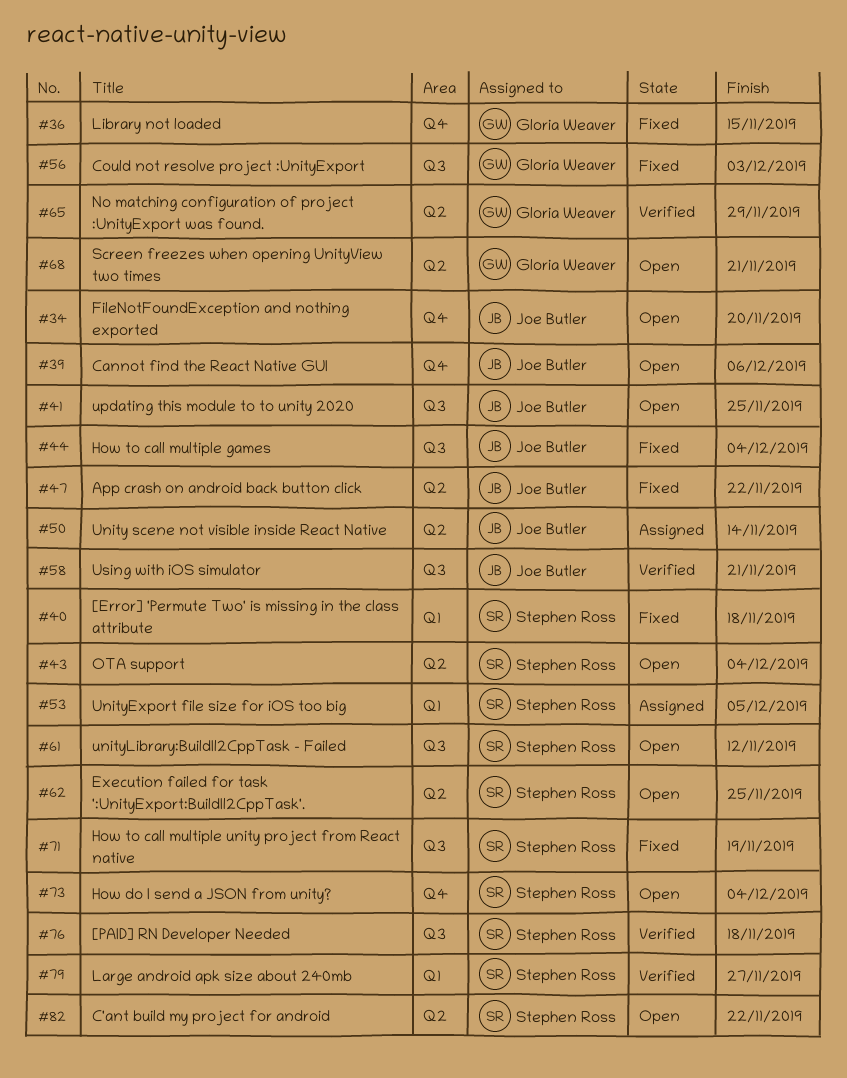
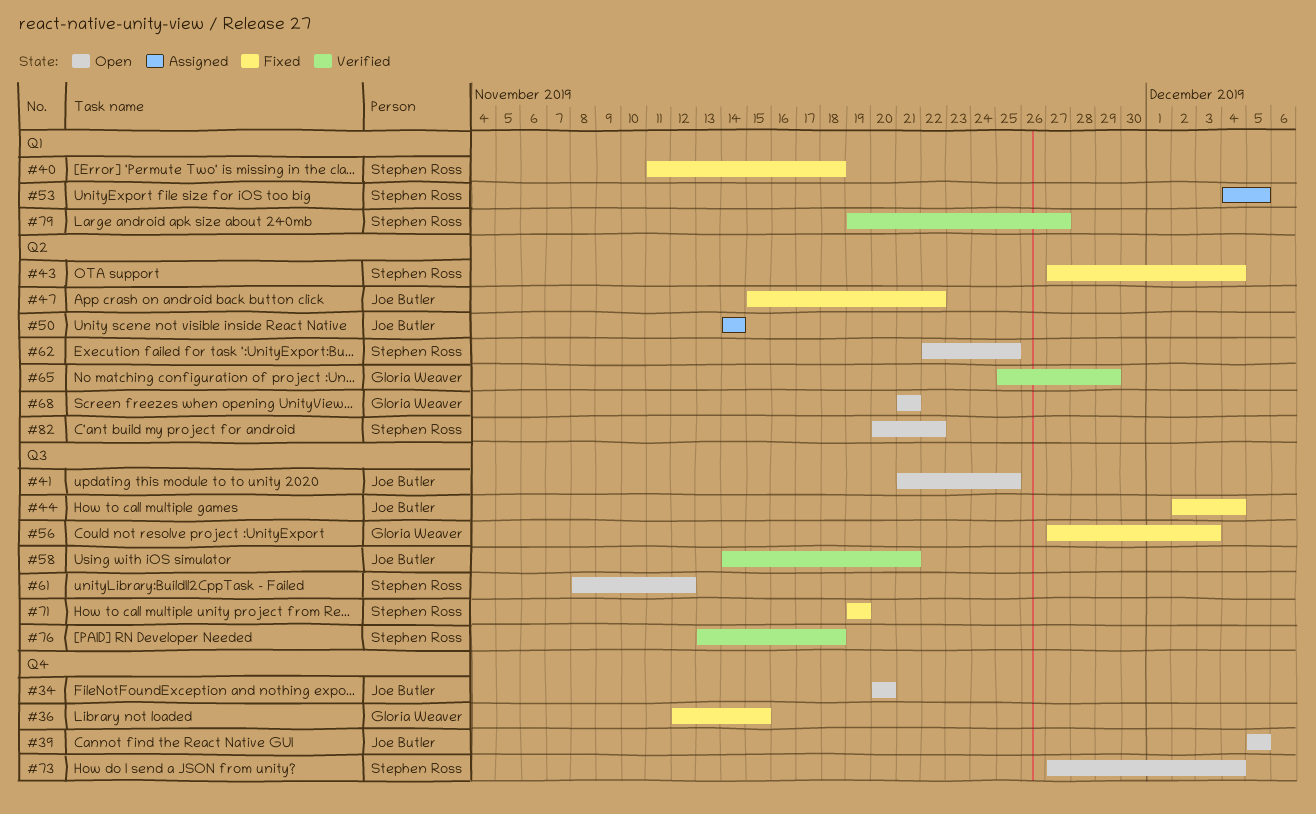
#39, due: Dec 6 -> Dec 5
#43, status: Open -> Fixed

